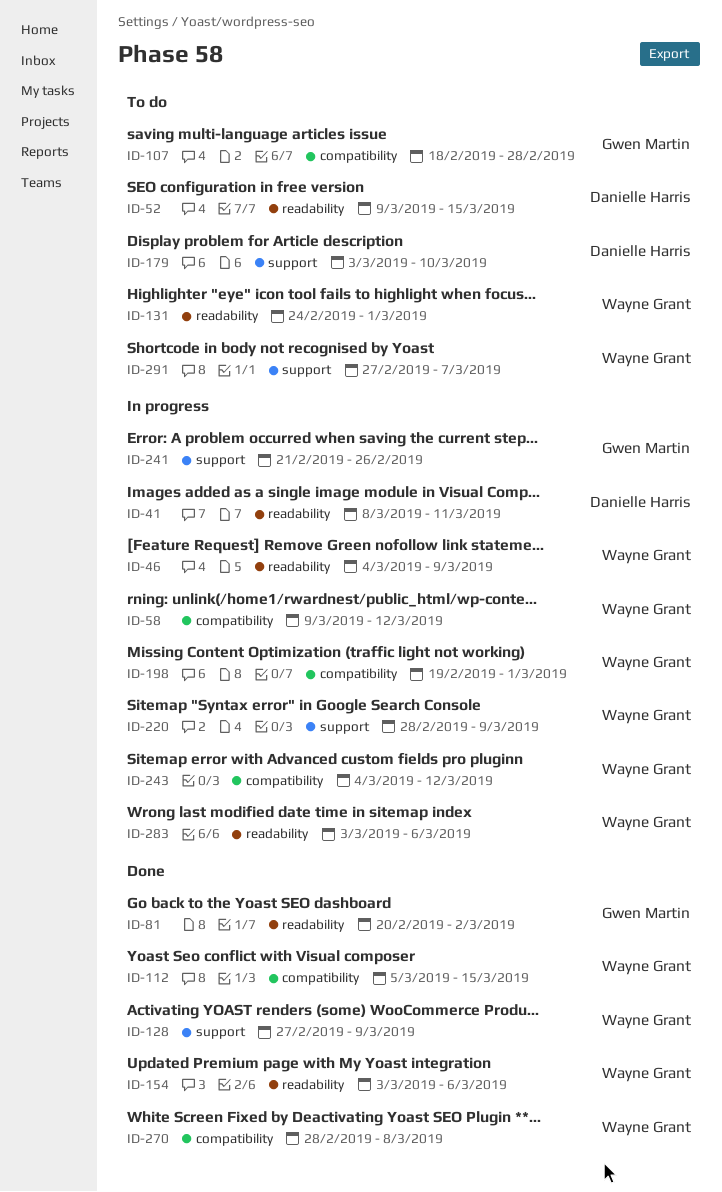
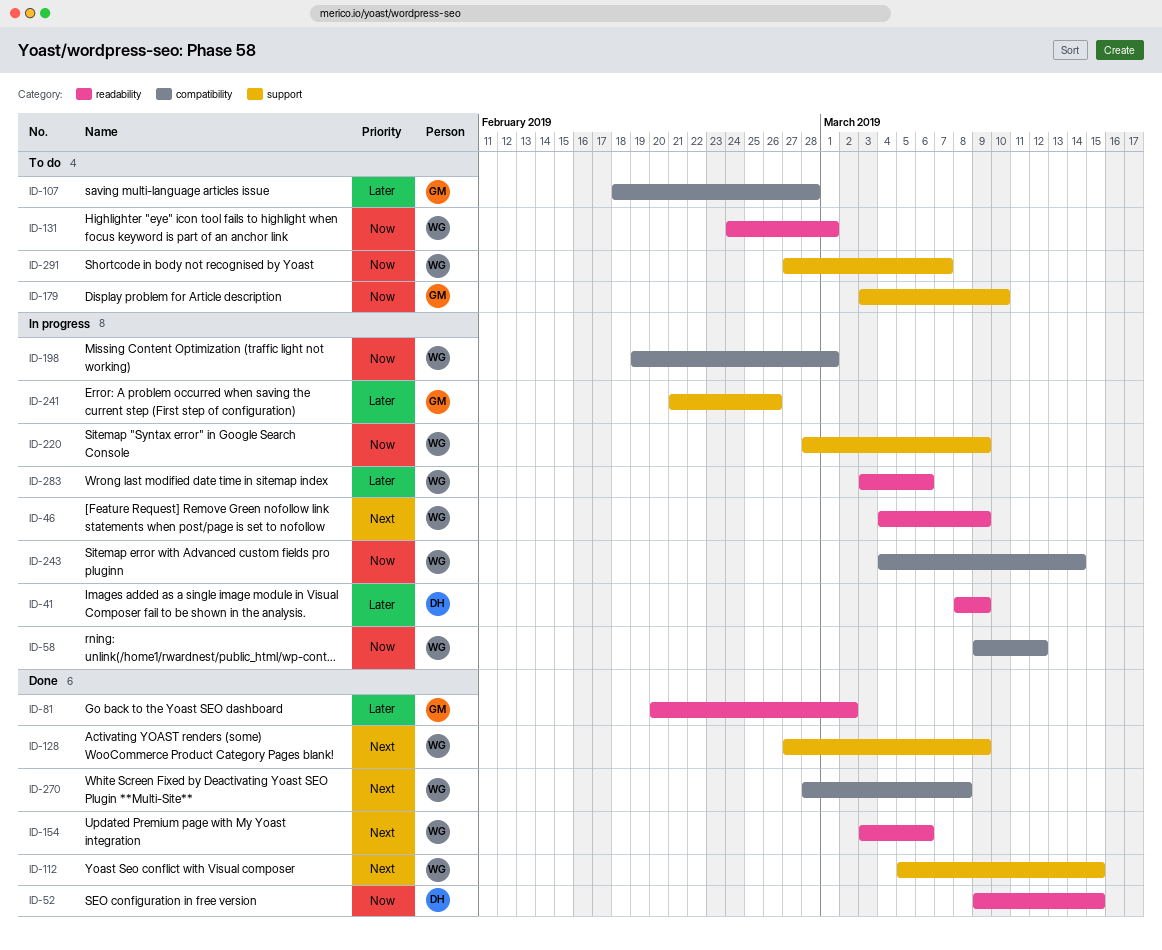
ID-41, due: Mar 11 -> Mar 9
ID-52, status: To do -> Done
ID-112, label: compatibility -> support
ID-179, owner: Danielle Harris -> Gwen Martin
ID-243, due: Mar 12 -> Mar 14

